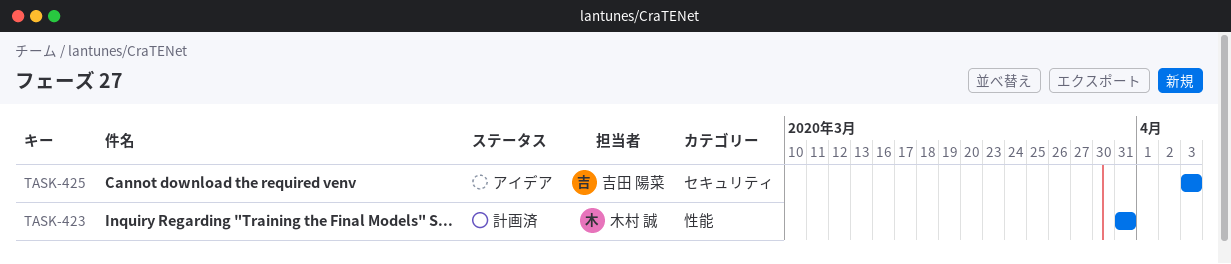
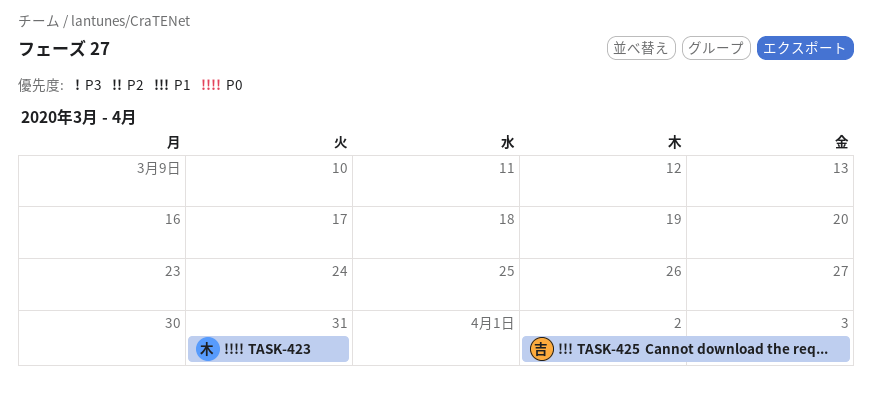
TASK-425, start: Apr 3 -> Apr 2

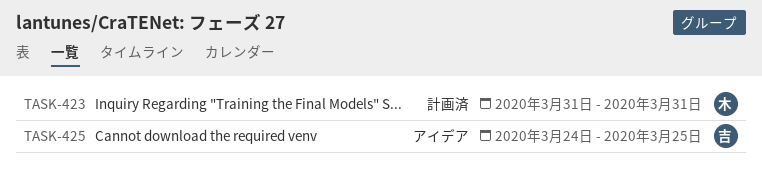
TASK-425, start: Apr 2 -> Mar 24
TASK-425, due: Apr 3 -> Mar 25

